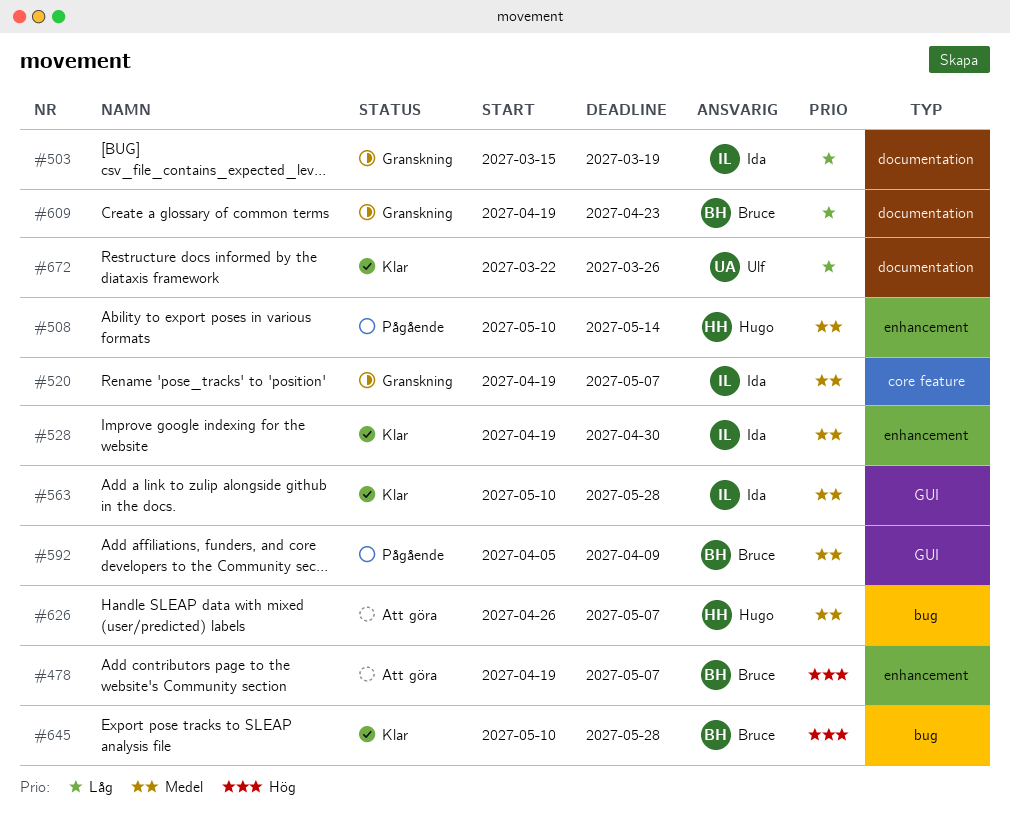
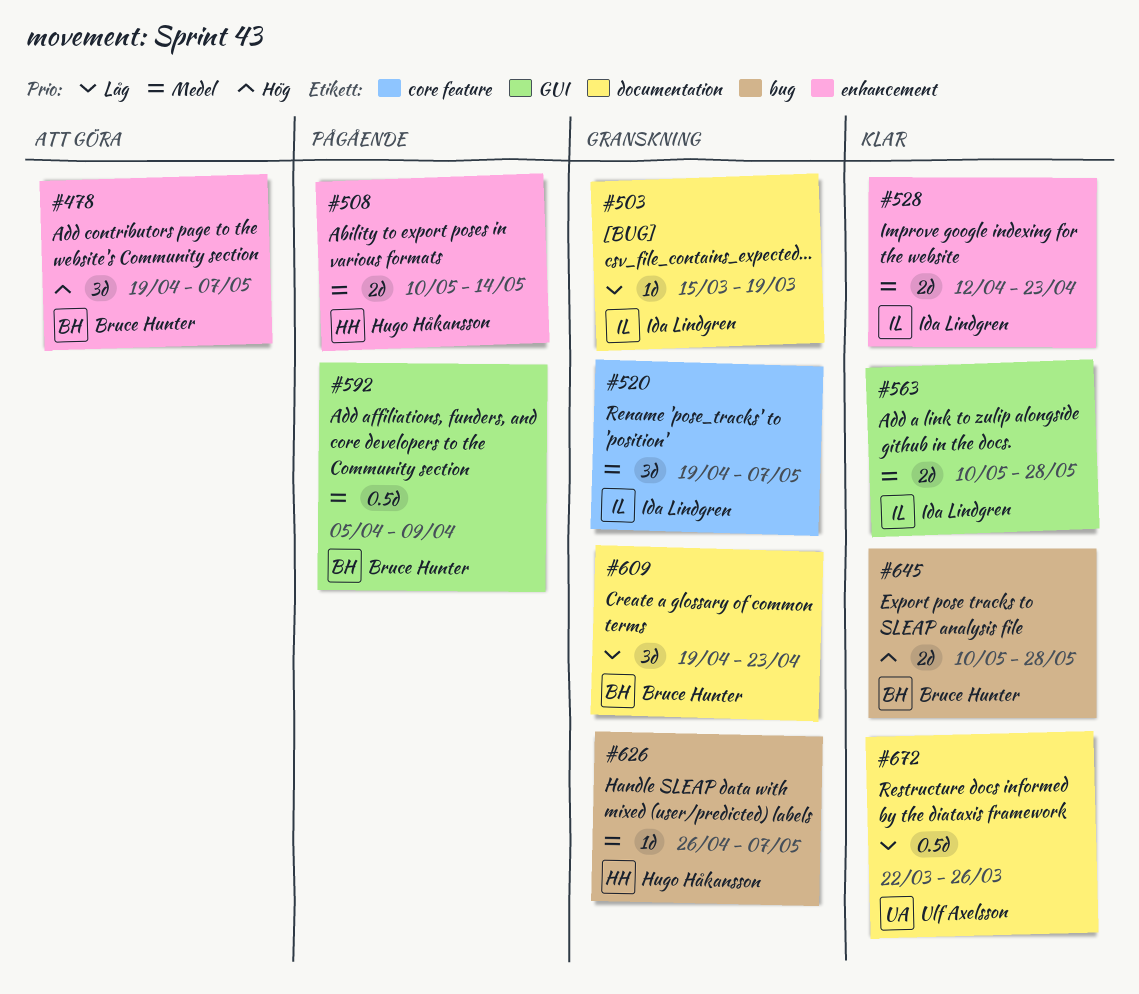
#528, start: Apr 19 -> Apr 12
#528, due: Apr 30 -> Apr 23
#626, status: Att göra -> Granskning

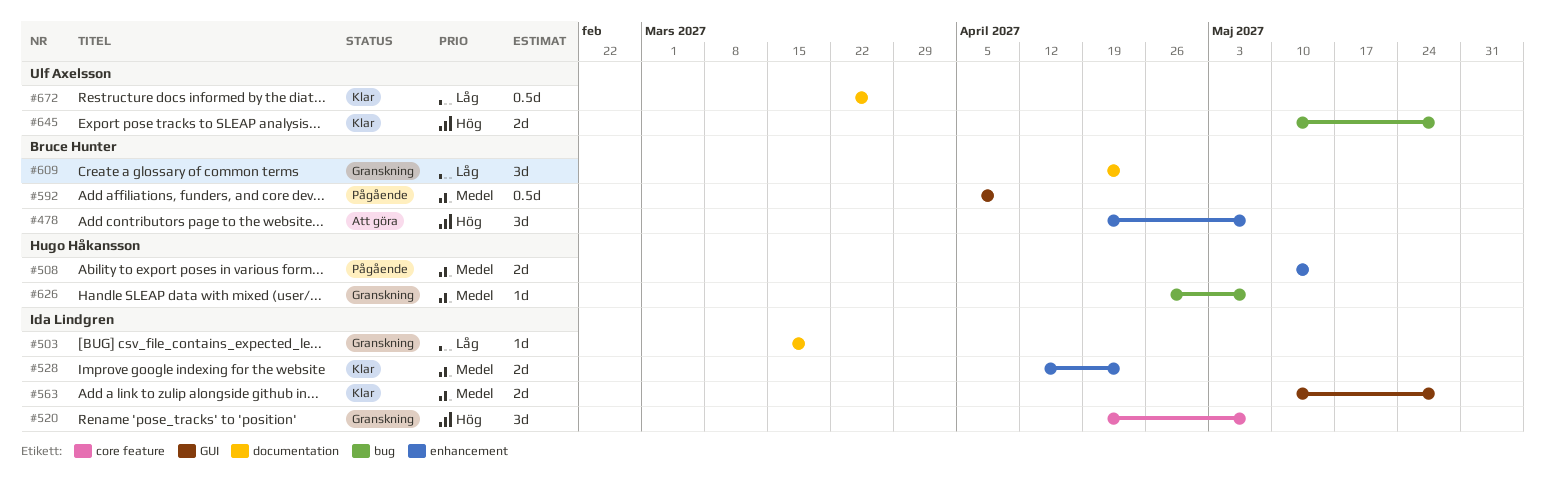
#520, priority: Medel -> Hög
#645, owner: Bruce Hunter -> Ulf Axelsson

